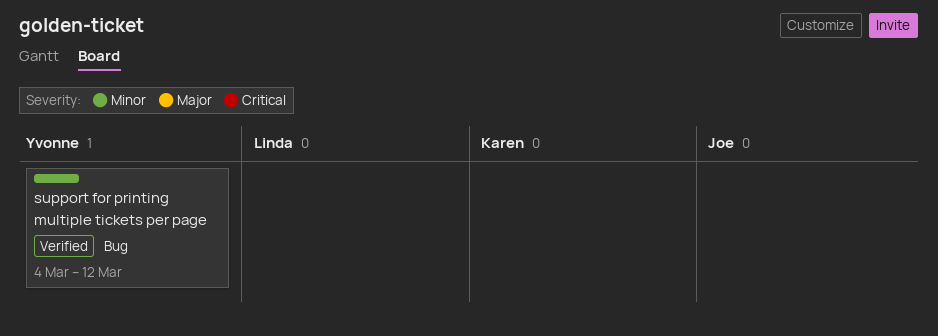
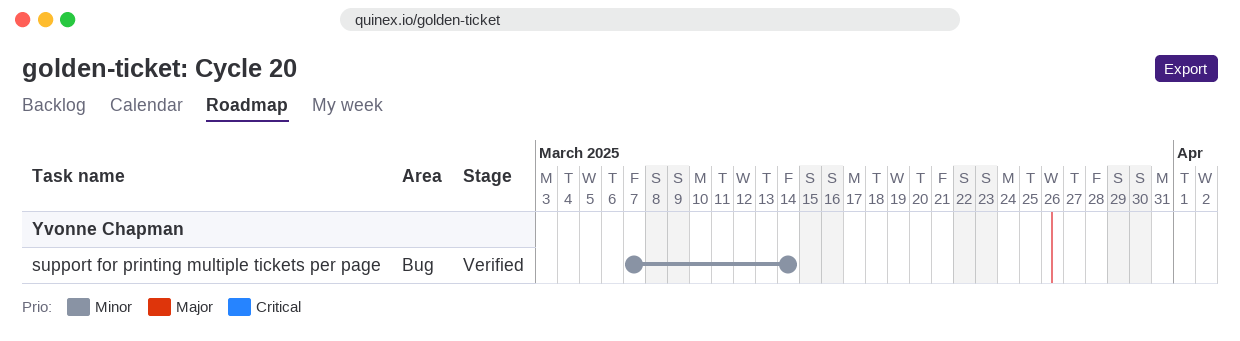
support for printing multiple tickets per page, start: Mar 4 -> Mar 7
support for printing multiple tickets per page, due: Mar 12 -> Mar 14

